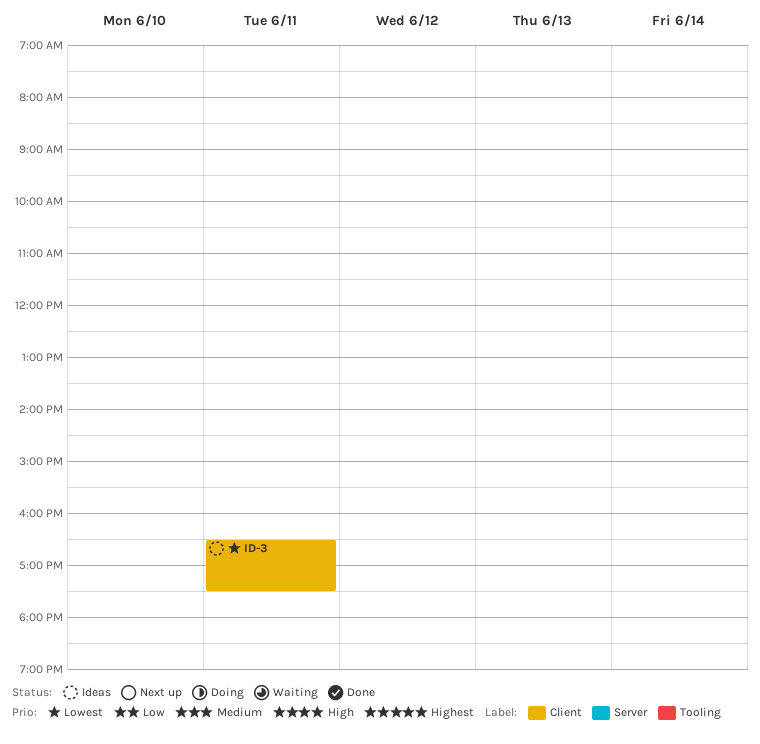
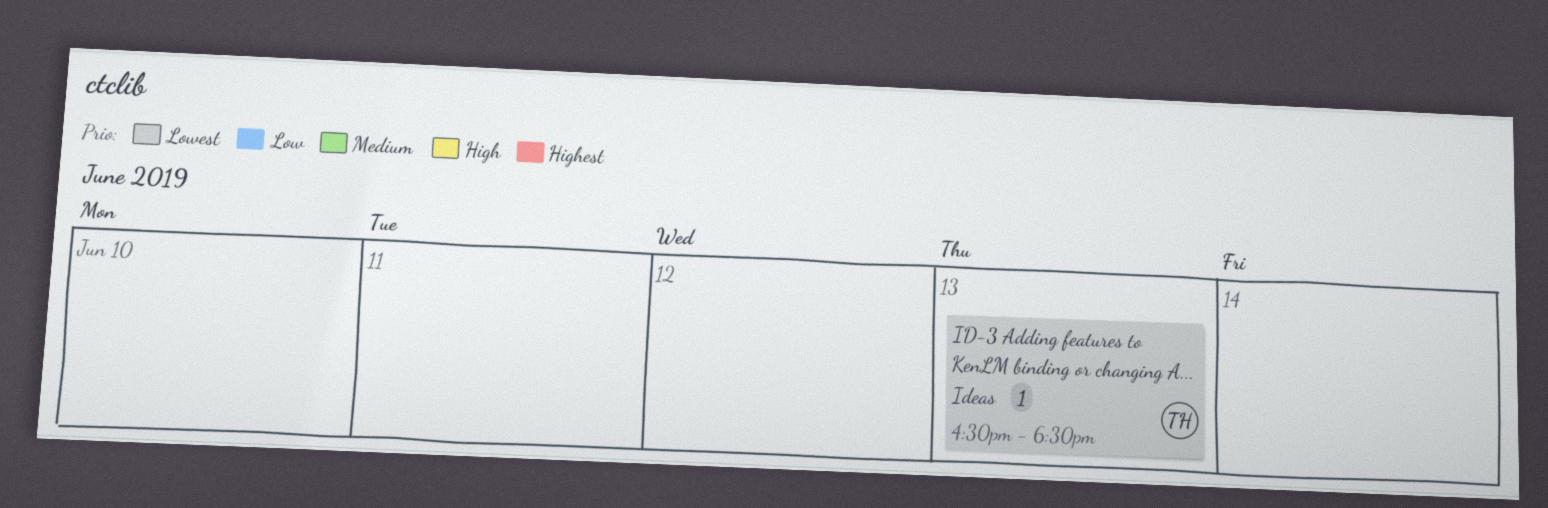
ID-3, day: Jun 11 -> Jun 13
ID-3, ends: 17:30 -> 18:30

